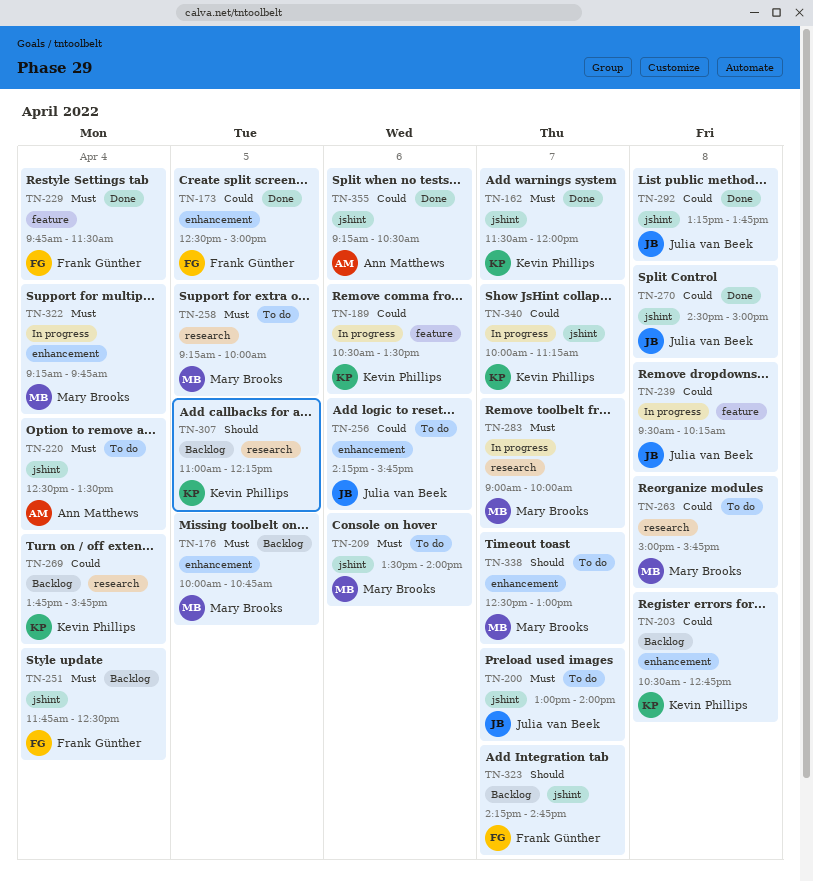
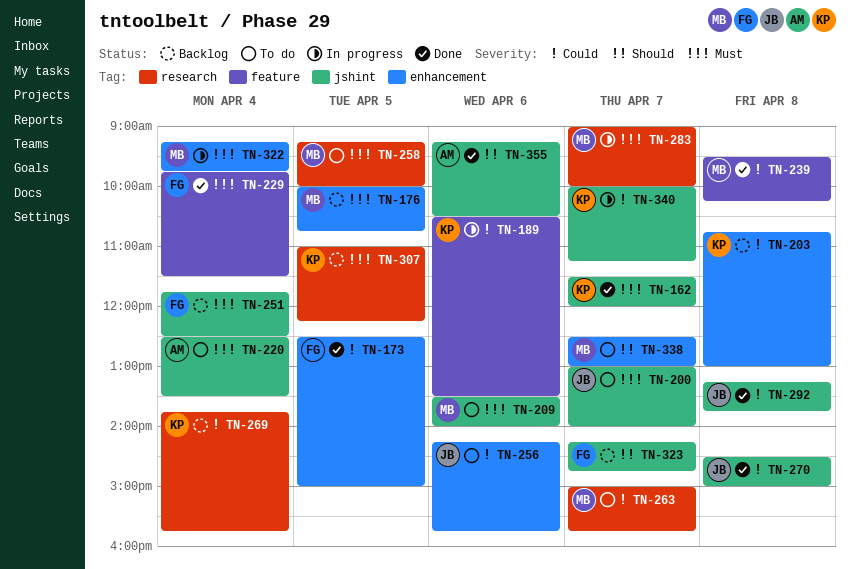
TN-203, begins: 10:30 -> 10:45
TN-203, ends: 12:45 -> 13:00
TN-239, status: In progress -> Done
TN-239, owner: Julia van Beek -> Mary Brooks
TN-263, day: Apr 8 -> Apr 7
TN-307, priority: Should -> Must
TN-355, priority: Could -> Should

